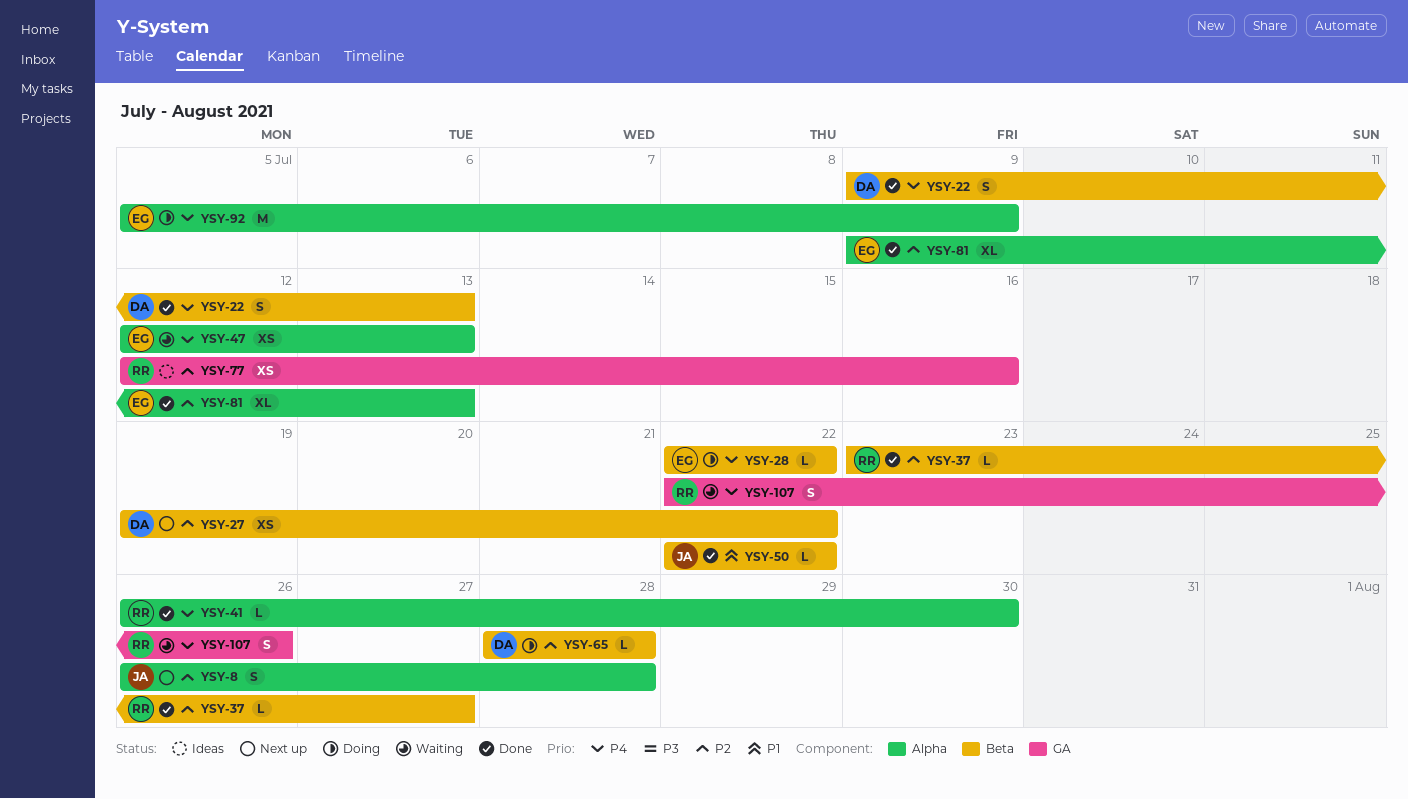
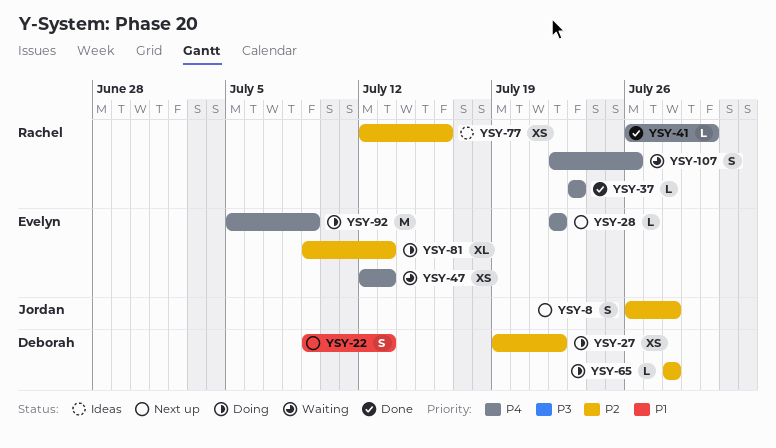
YSY-22, status: Done -> Next up
YSY-22, priority: P4 -> P1
YSY-27, status: Next up -> Doing
YSY-28, status: Doing -> Next up
YSY-37, priority: P2 -> P4
YSY-37, due: Jul 27 -> Jul 23
YSY-50: present -> none
YSY-81, status: Done -> Doing

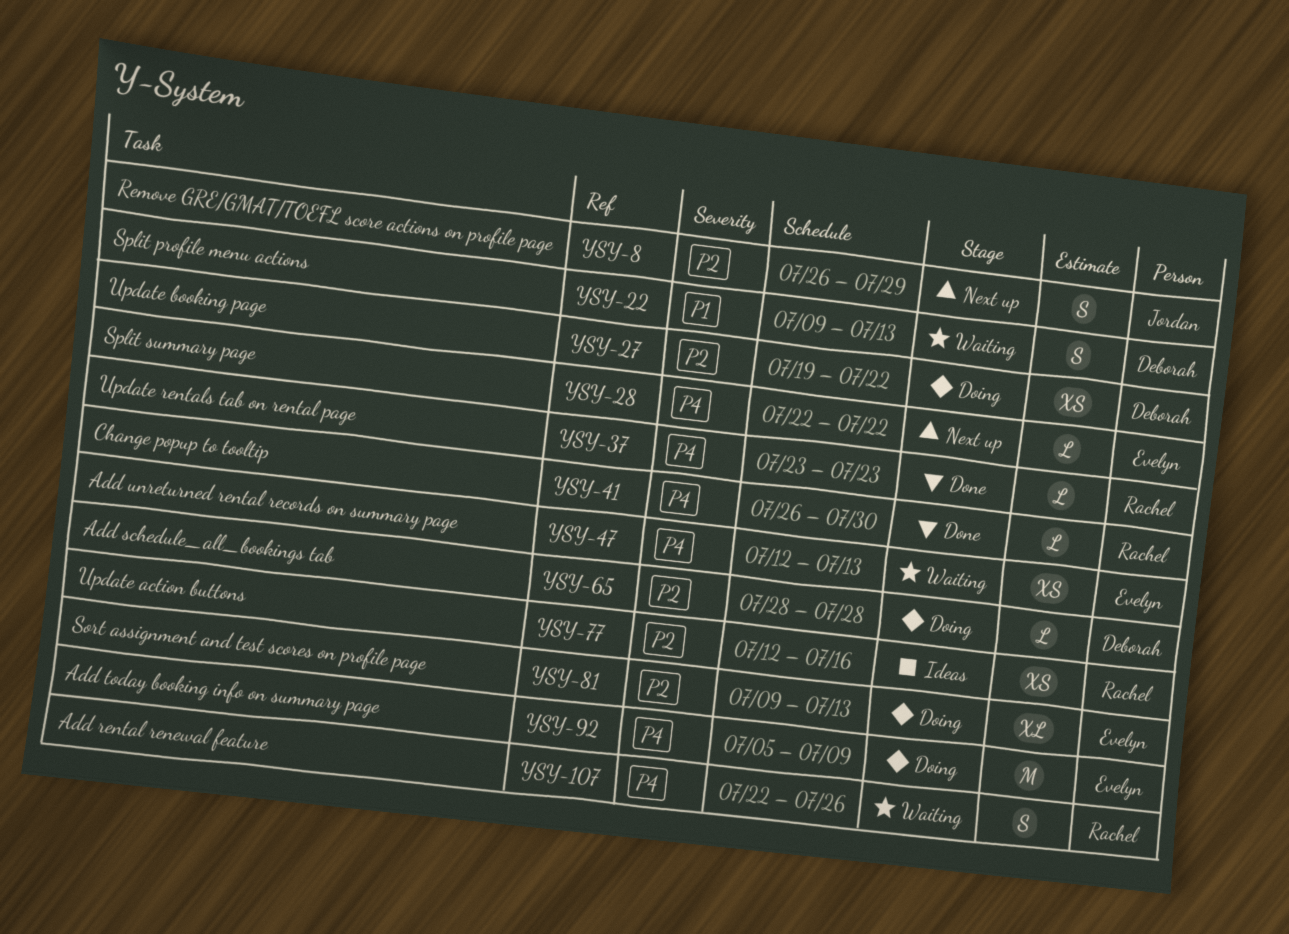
YSY-8, due: Jul 28 -> Jul 29
YSY-22, status: Next up -> Waiting

